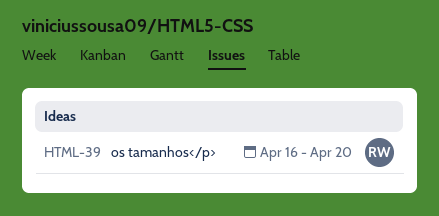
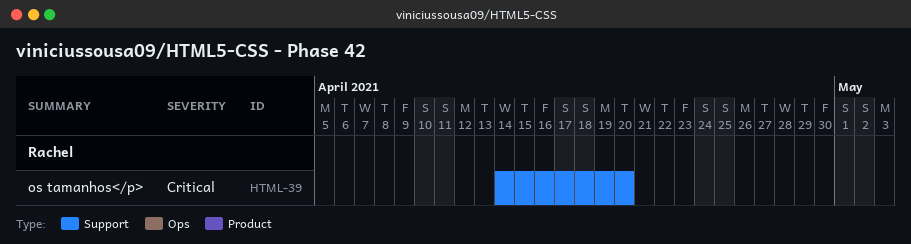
HTML-39, start: Apr 16 -> Apr 14

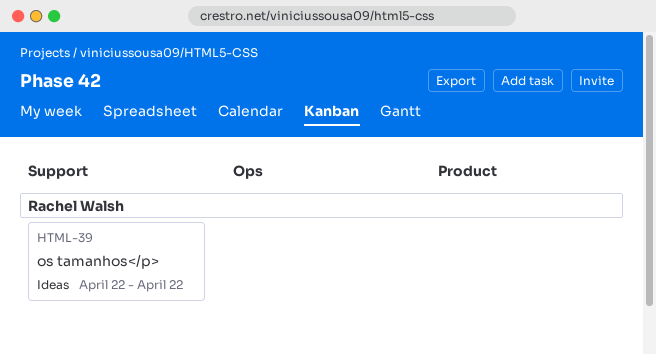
HTML-39, start: Apr 14 -> Apr 22
HTML-39, due: Apr 20 -> Apr 22

